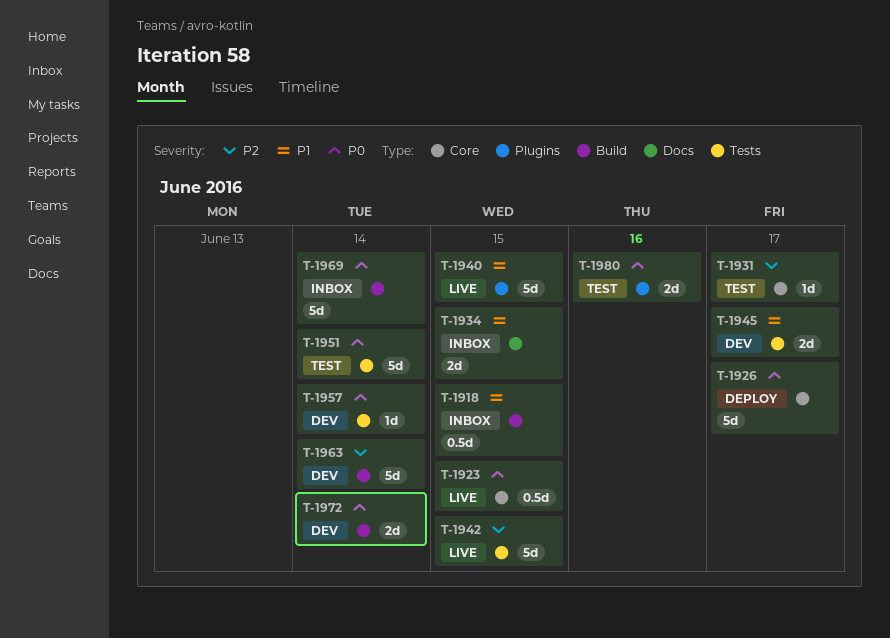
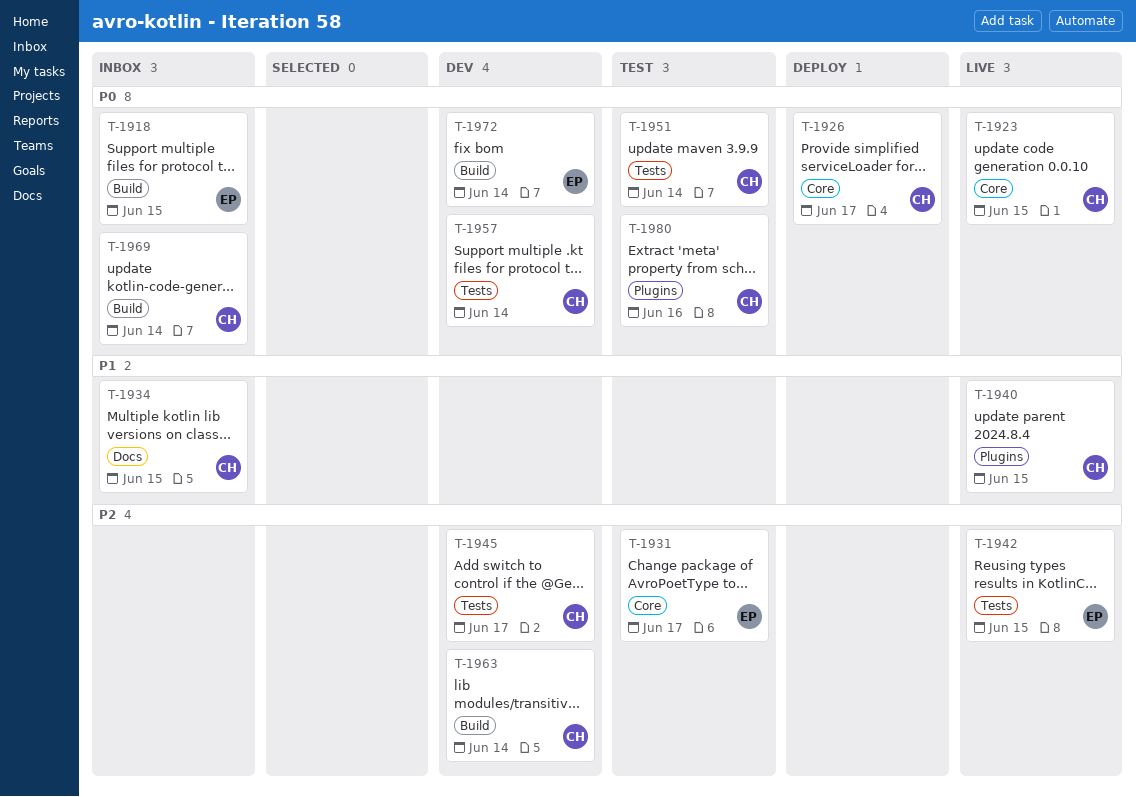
T-1918, priority: P1 -> P0
T-1945, priority: P1 -> P2

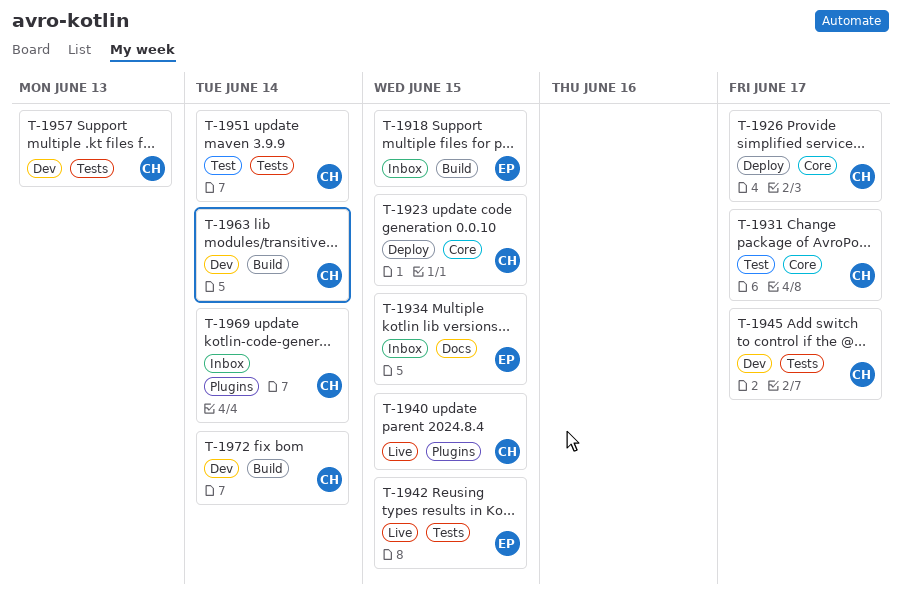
T-1923, status: Live -> Deploy
T-1931, owner: EP -> CH
T-1934, owner: CH -> EP
T-1957, due: Jun 14 -> Jun 13
T-1969, label: Build -> Plugins
T-1972, owner: EP -> CH
T-1980: present -> none

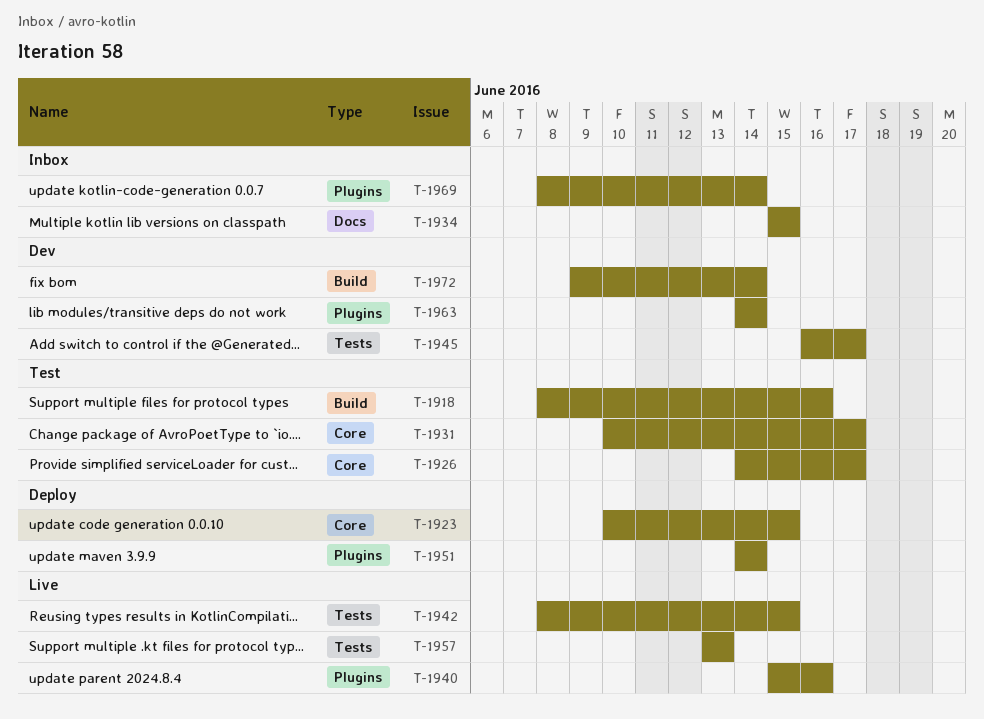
T-1918, status: Inbox -> Test
T-1918, due: Jun 15 -> Jun 16
T-1926, status: Deploy -> Test
T-1940, due: Jun 15 -> Jun 16
T-1951, status: Test -> Deploy
T-1951, label: Tests -> Plugins
T-1957, status: Dev -> Live
T-1963, label: Build -> Plugins

